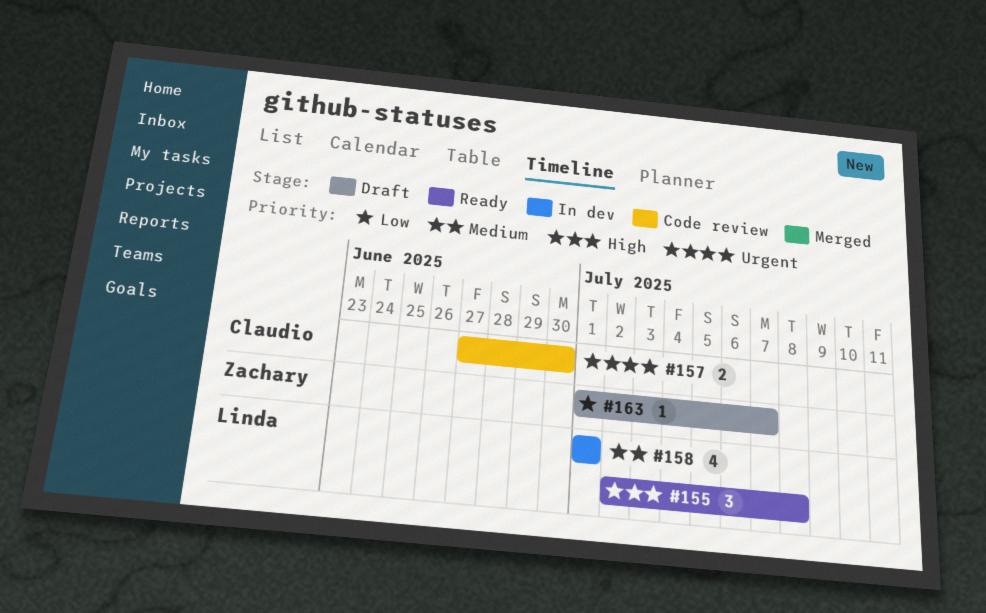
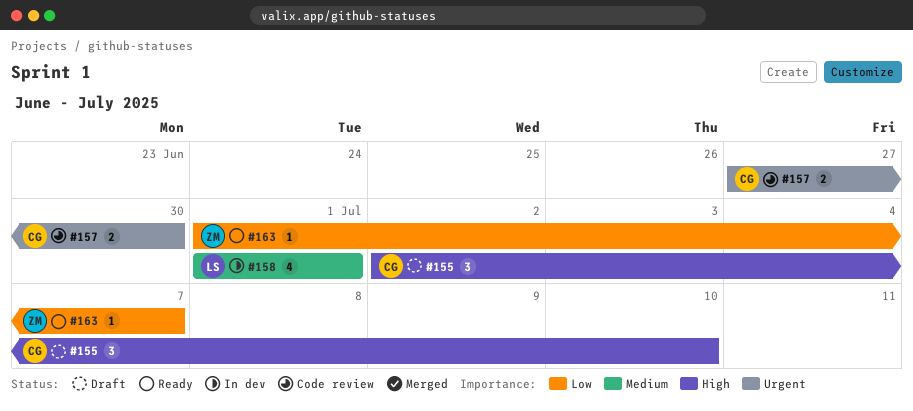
#155, status: Ready -> Draft
#155, owner: Linda -> Claudio
#155, due: Jul 8 -> Jul 10
#163, status: Draft -> Ready

